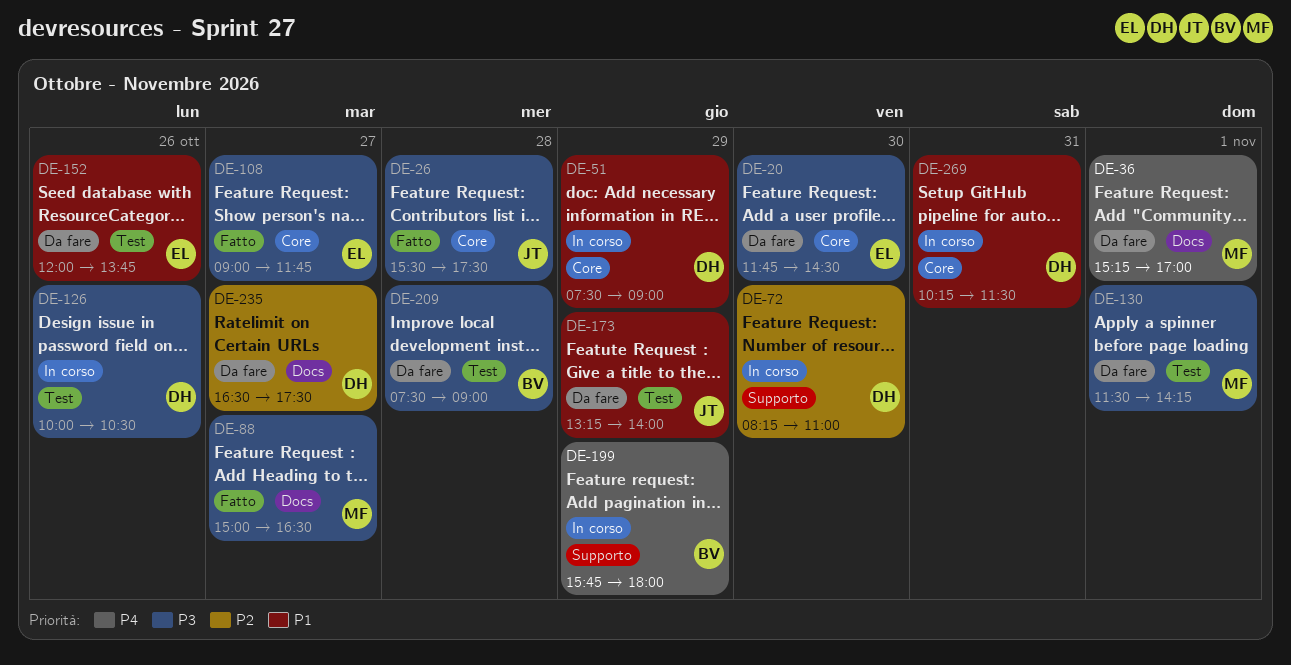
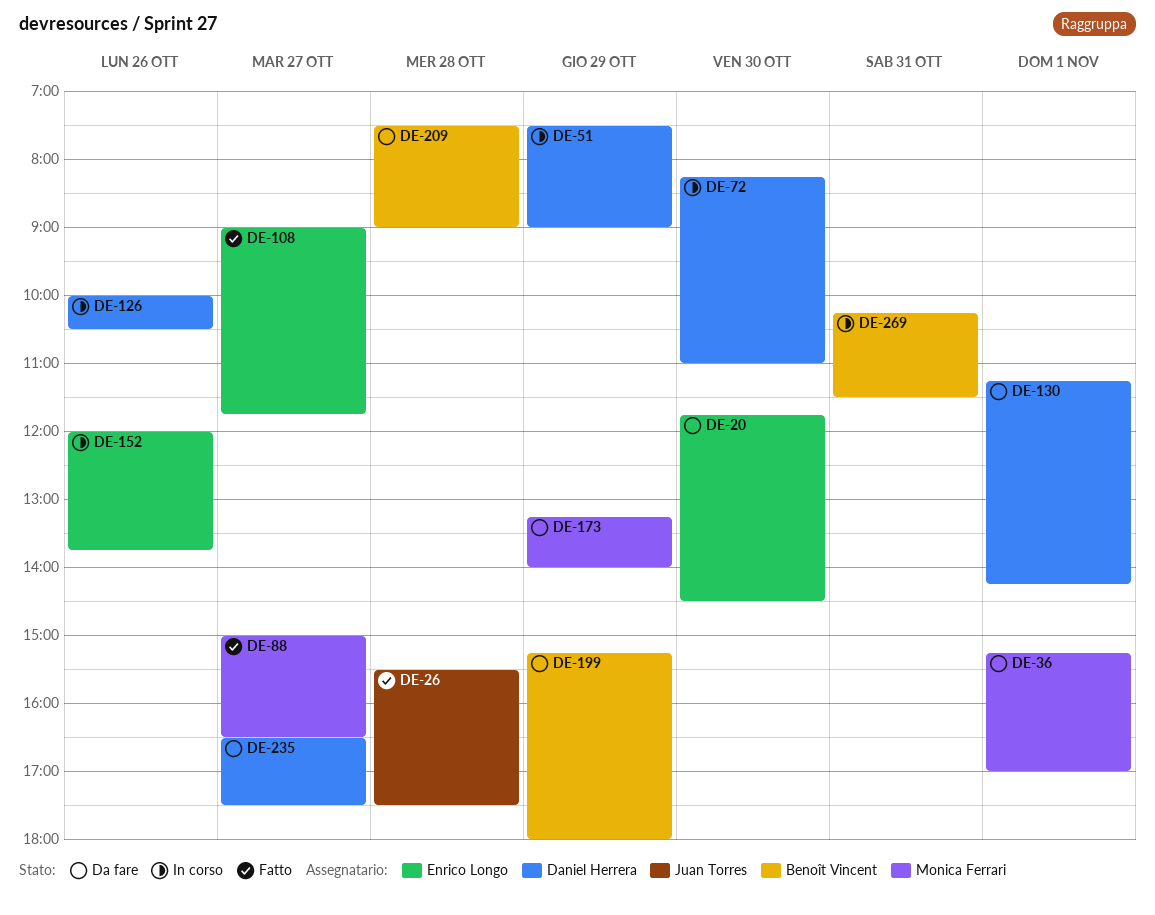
DE-130, owner: Monica Ferrari -> Daniel Herrera
DE-130, begins: 11:30 -> 11:15
DE-152, status: Da fare -> In corso
DE-173, owner: Juan Torres -> Monica Ferrari
DE-199, status: In corso -> Da fare
DE-199, begins: 15:45 -> 15:15
DE-269, owner: Daniel Herrera -> Benoît Vincent

